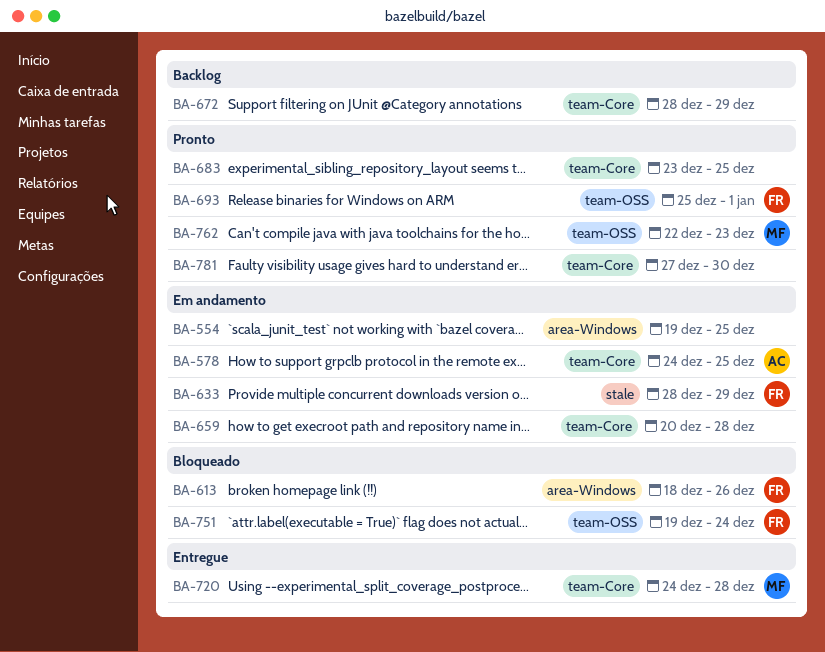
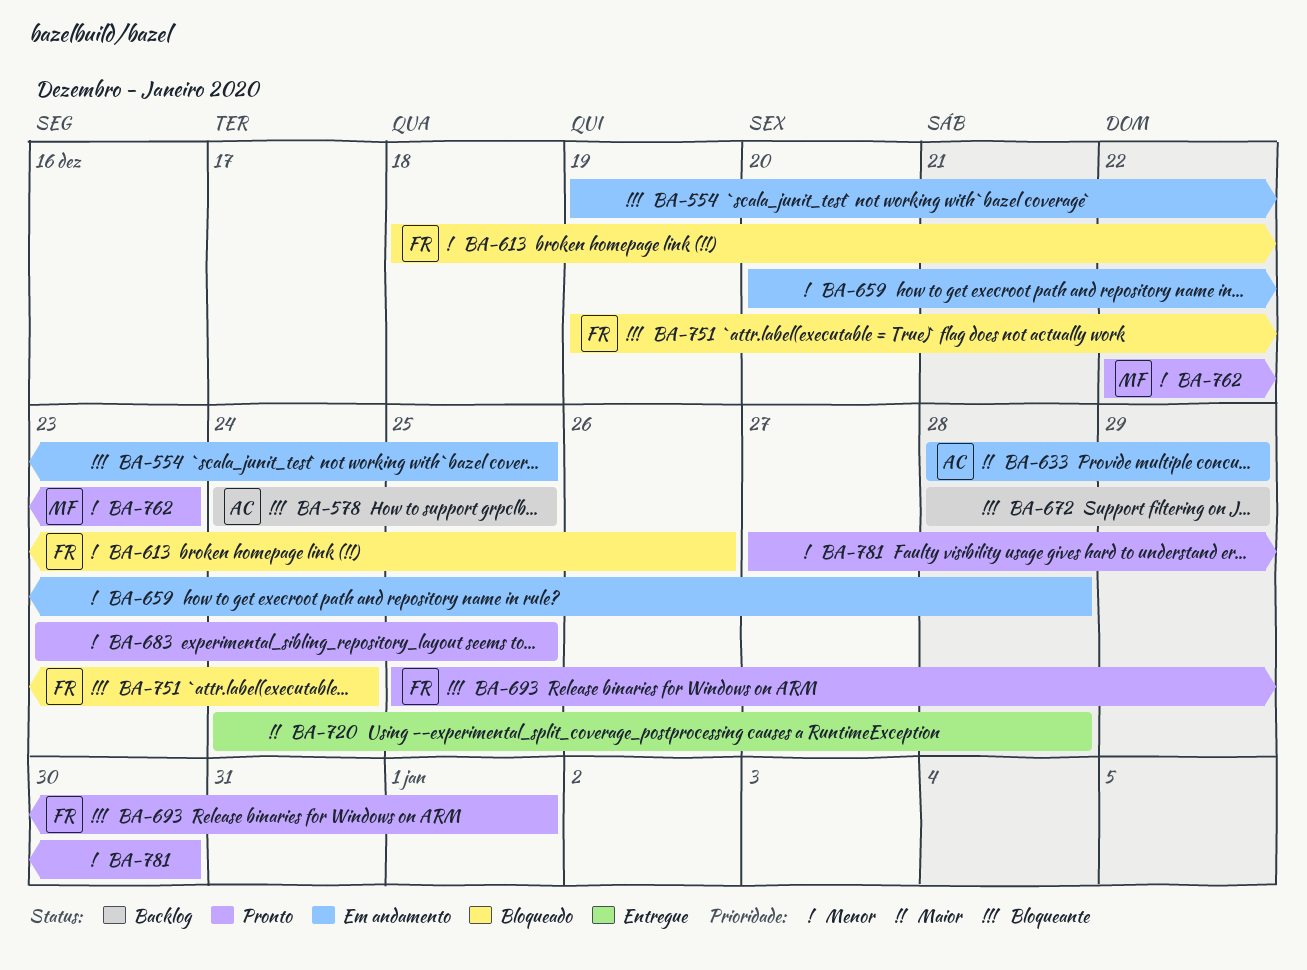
BA-578, status: Em andamento -> Backlog
BA-633, owner: FR -> AC
BA-720, owner: MF -> none

